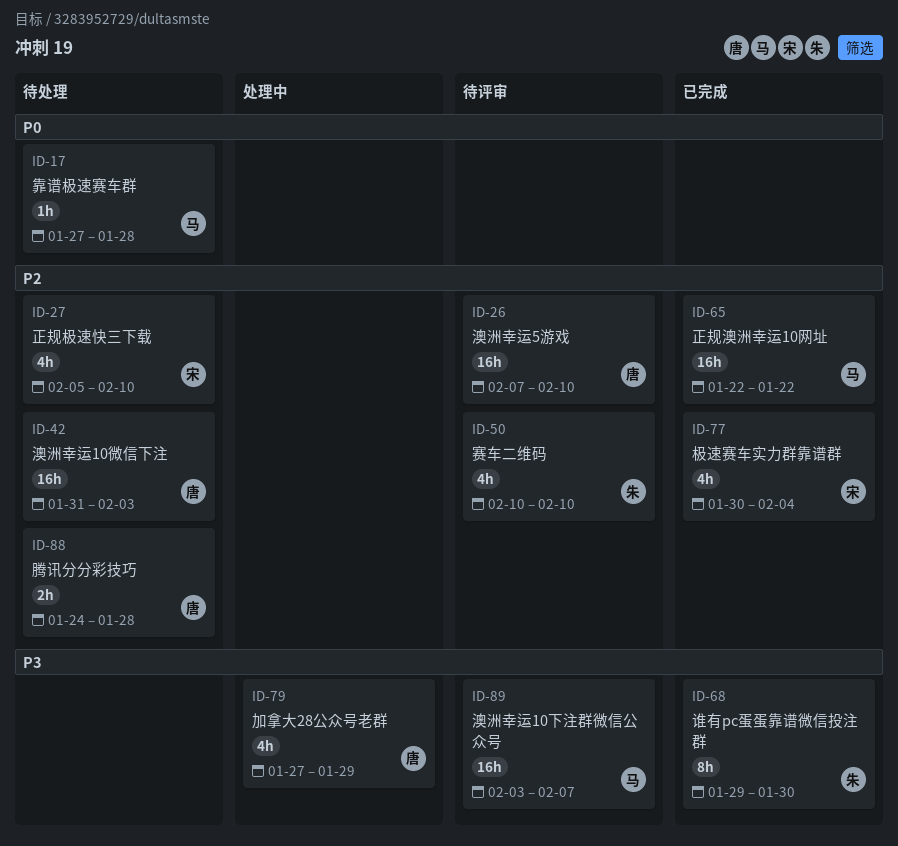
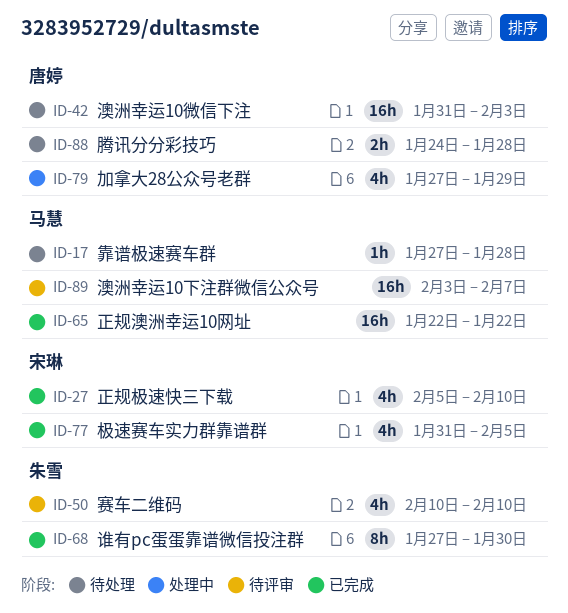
ID-26: present -> none
ID-27, status: 待处理 -> 已完成
ID-68, start: Jan 29 -> Jan 27
ID-77, start: Jan 30 -> Jan 31
ID-77, due: Feb 4 -> Feb 5

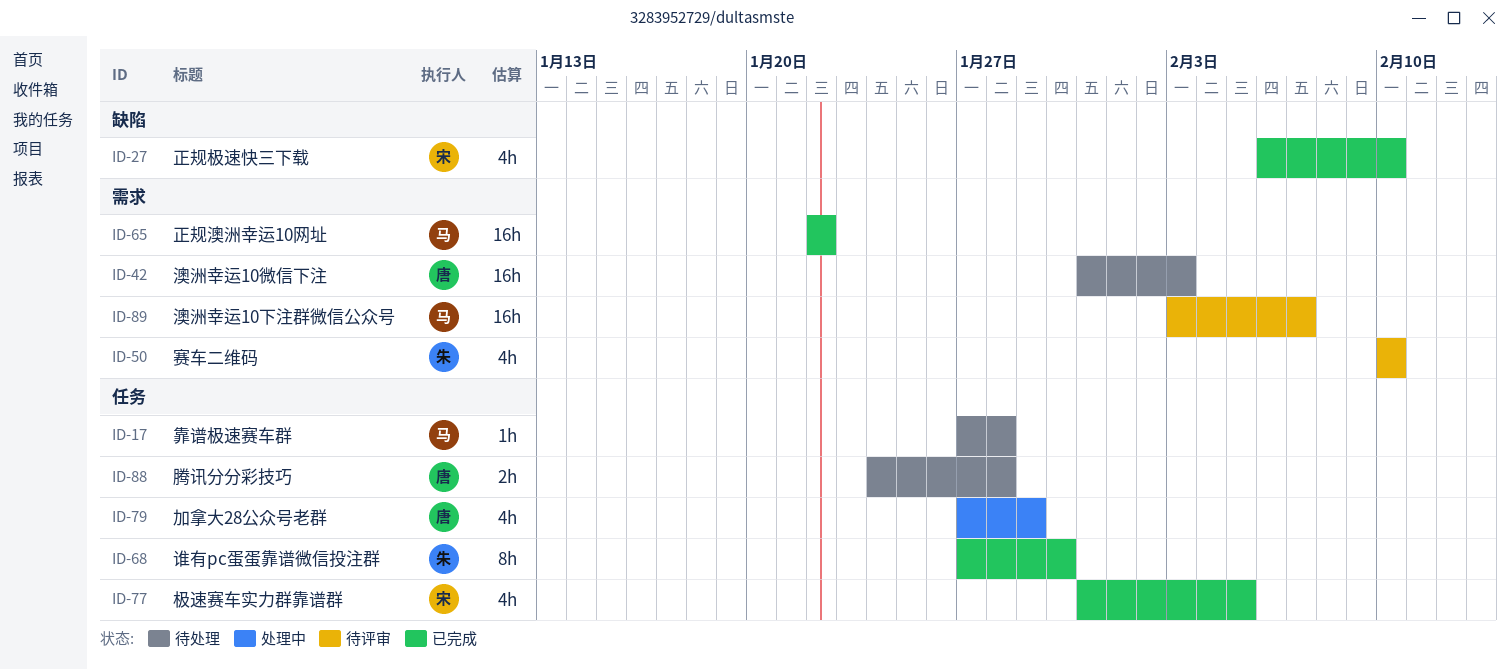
ID-27, start: Feb 5 -> Feb 6

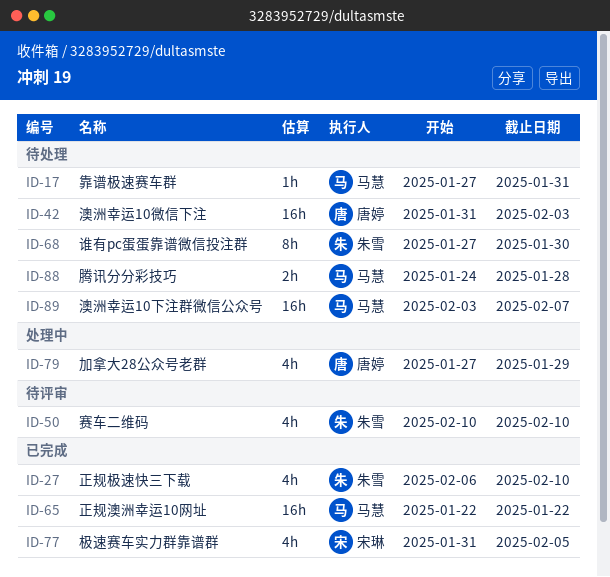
ID-17, due: Jan 28 -> Jan 31
ID-27, owner: 宋琳 -> 朱雪
ID-68, status: 已完成 -> 待处理
ID-88, owner: 唐婷 -> 马慧
ID-89, status: 待评审 -> 待处理

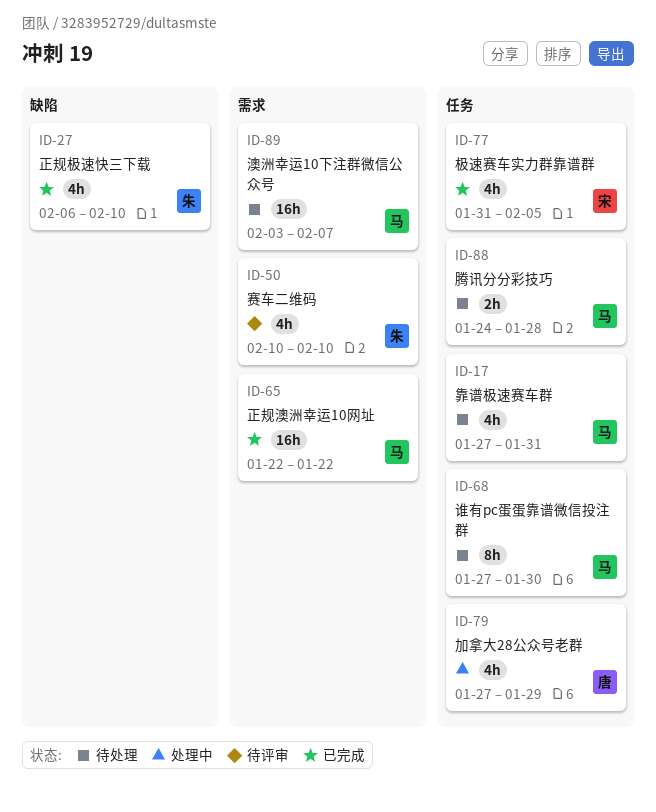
ID-17, estimate: 1h -> 4h
ID-42: present -> none
ID-68, owner: 朱雪 -> 马慧

